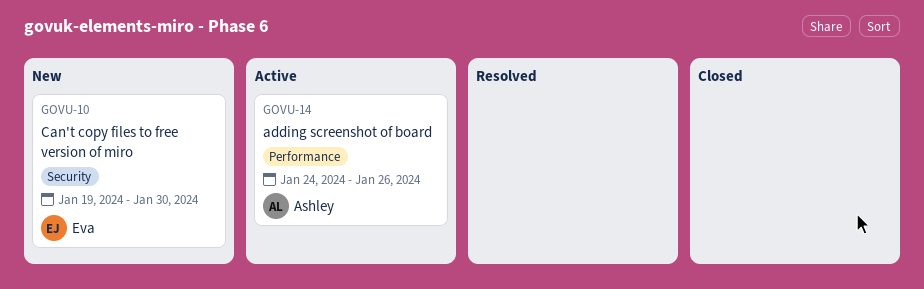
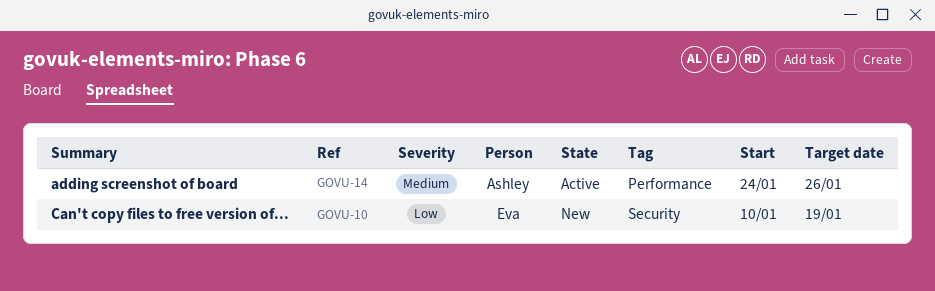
GOVU-10, start: Jan 19 -> Jan 10
GOVU-10, due: Jan 30 -> Jan 19

